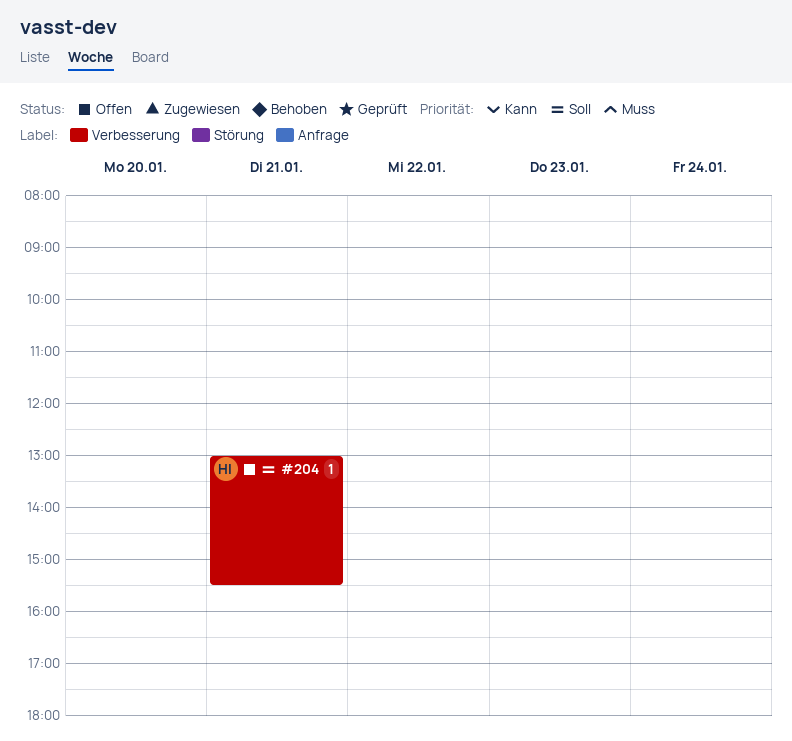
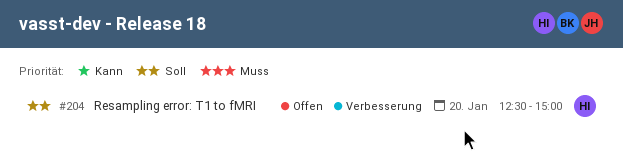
#204, day: Jan 21 -> Jan 20
#204, begins: 13:00 -> 12:30
#204, ends: 15:30 -> 15:00

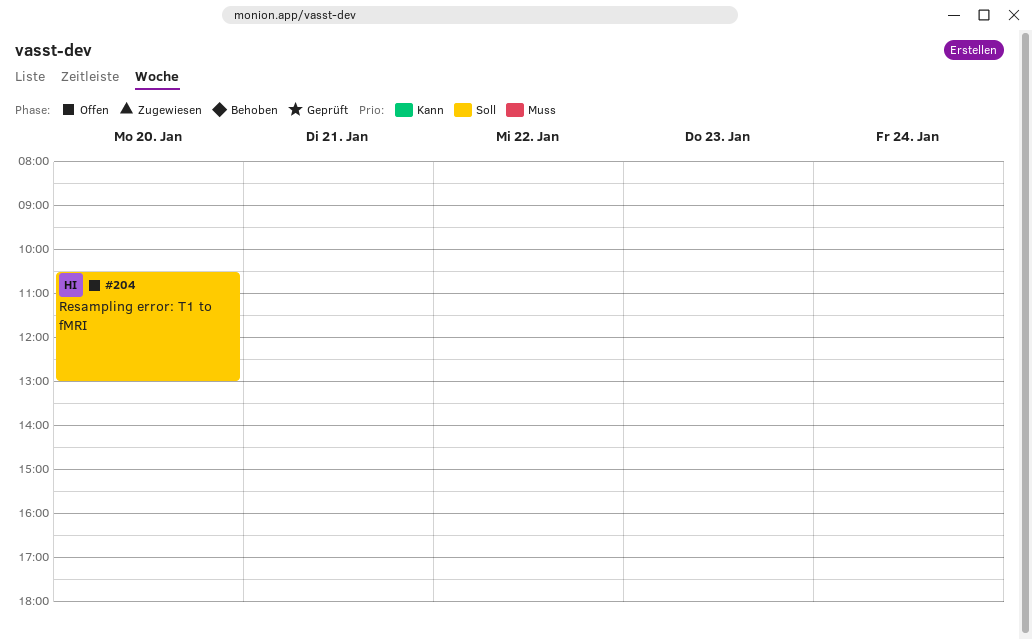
#204, begins: 12:30 -> 10:30
#204, ends: 15:00 -> 13:00

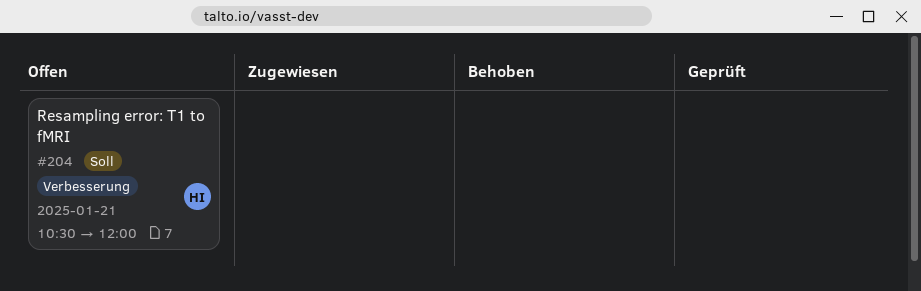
#204, day: Jan 20 -> Jan 21
#204, ends: 13:00 -> 12:00

